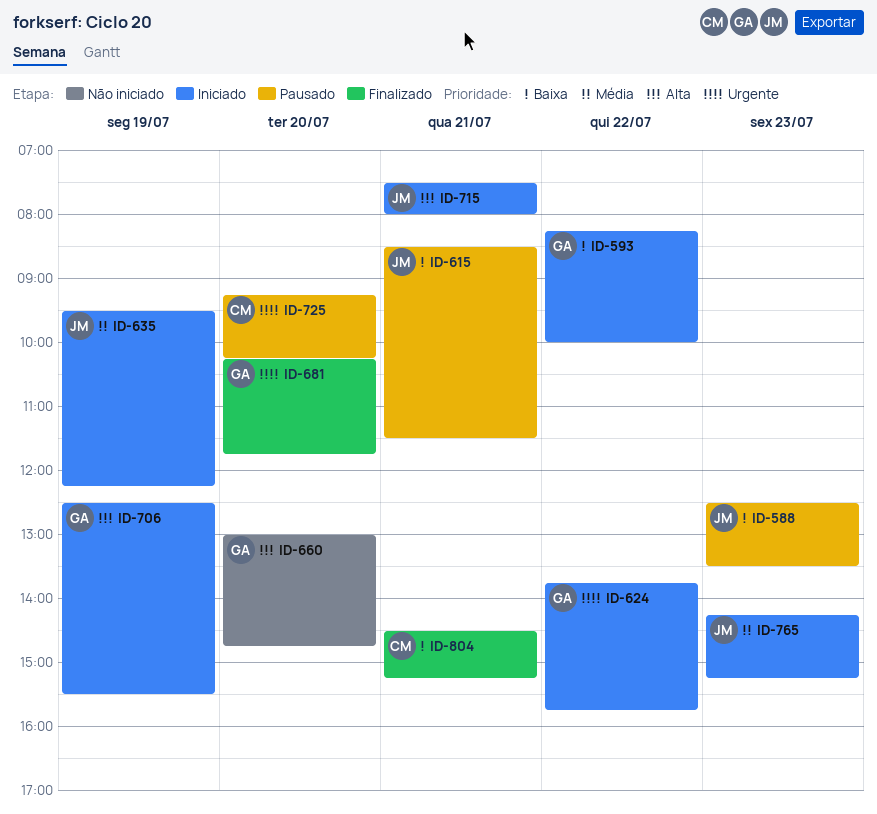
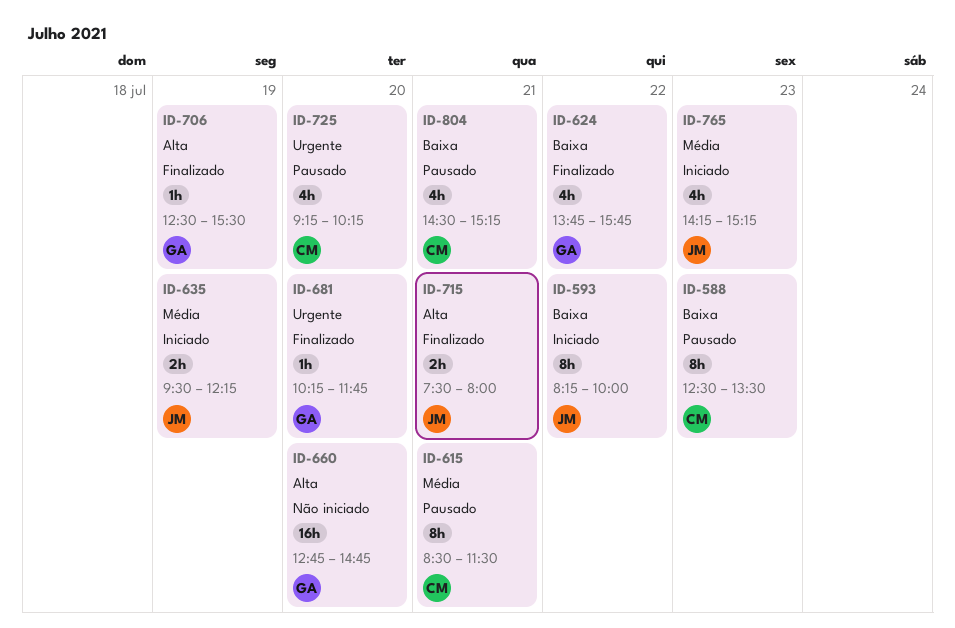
ID-588, owner: JM -> CM
ID-593, owner: GA -> JM
ID-615, owner: JM -> CM
ID-615, priority: Baixa -> Média
ID-624, status: Iniciado -> Finalizado
ID-624, priority: Urgente -> Baixa
ID-660, begins: 13:00 -> 12:45
ID-706, status: Iniciado -> Finalizado
ID-715, status: Iniciado -> Finalizado
ID-804, status: Finalizado -> Pausado

